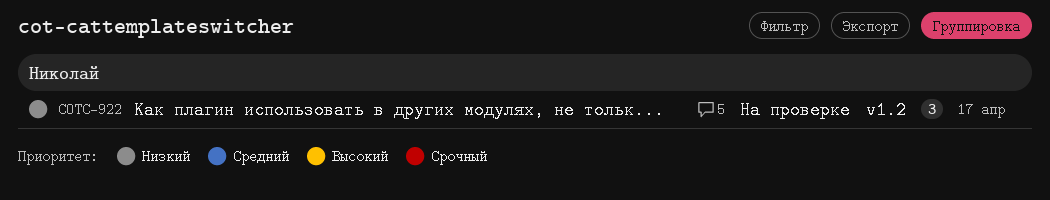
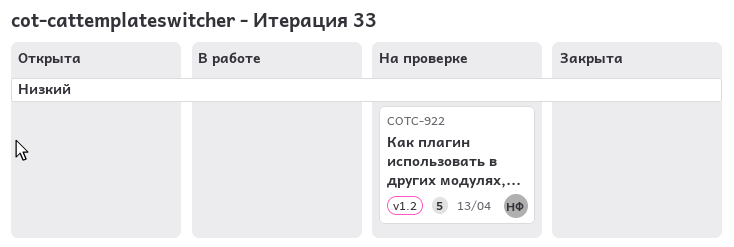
COTC-922, estimate: 3 -> 5
COTC-922, due: Apr 17 -> Apr 13

